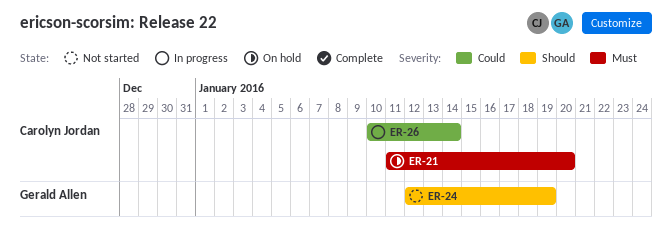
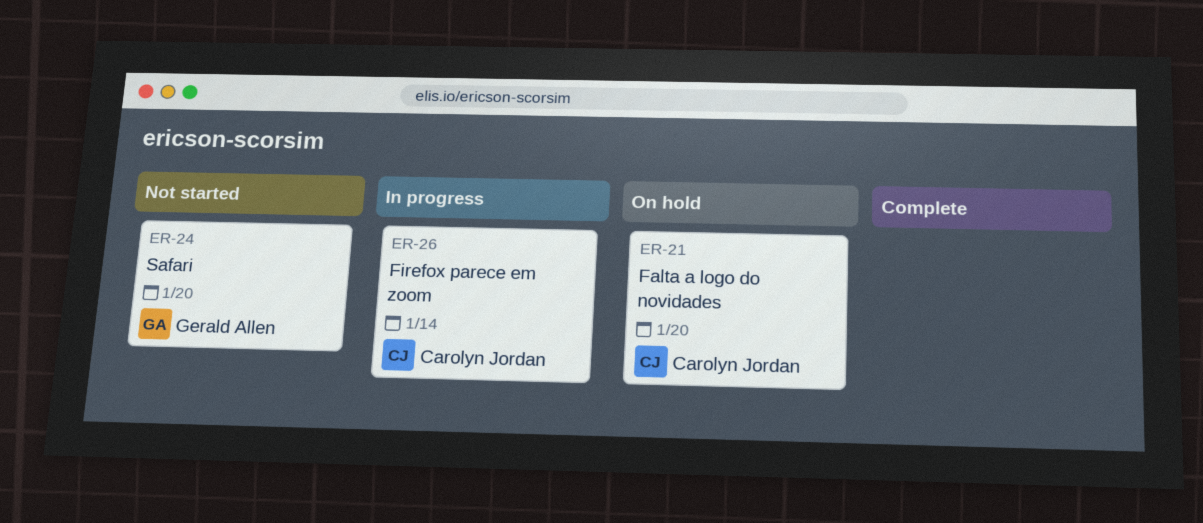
ER-24, due: Jan 19 -> Jan 20

